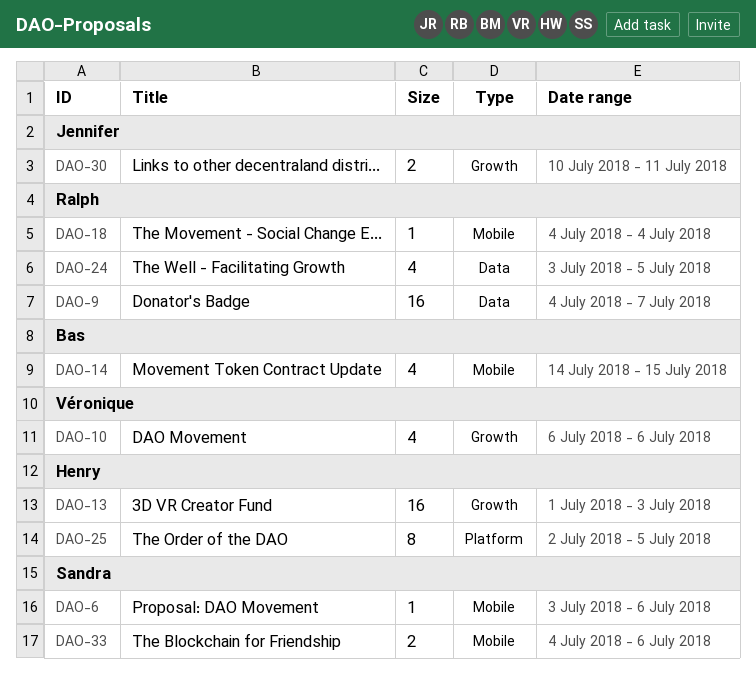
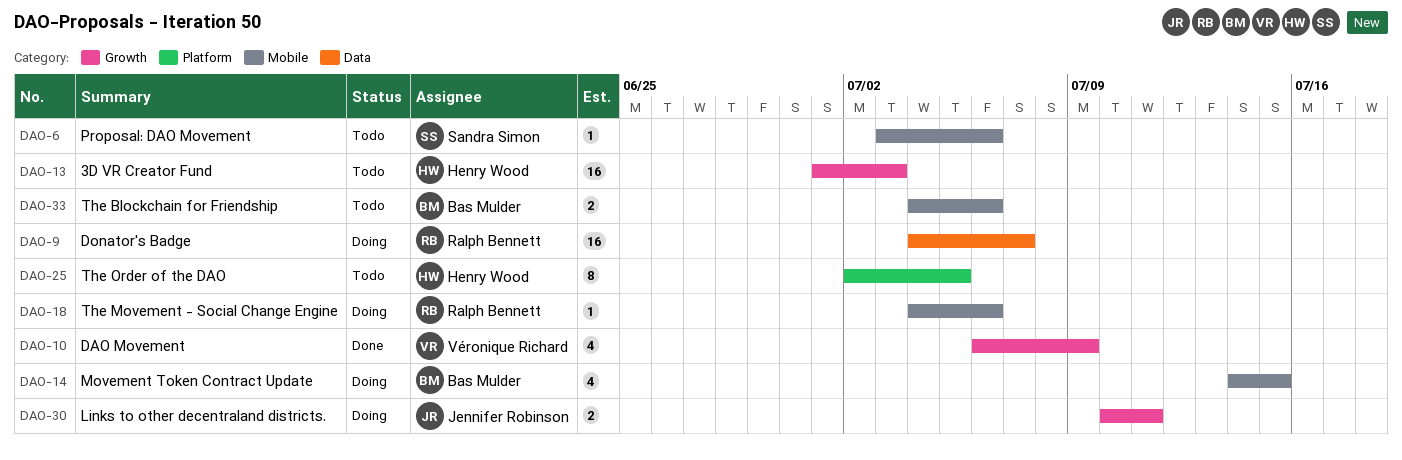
DAO-10, due: Jul 6 -> Jul 9
DAO-18, due: Jul 4 -> Jul 6
DAO-24: present -> none
DAO-33, owner: Sandra Simon -> Bas Mulder

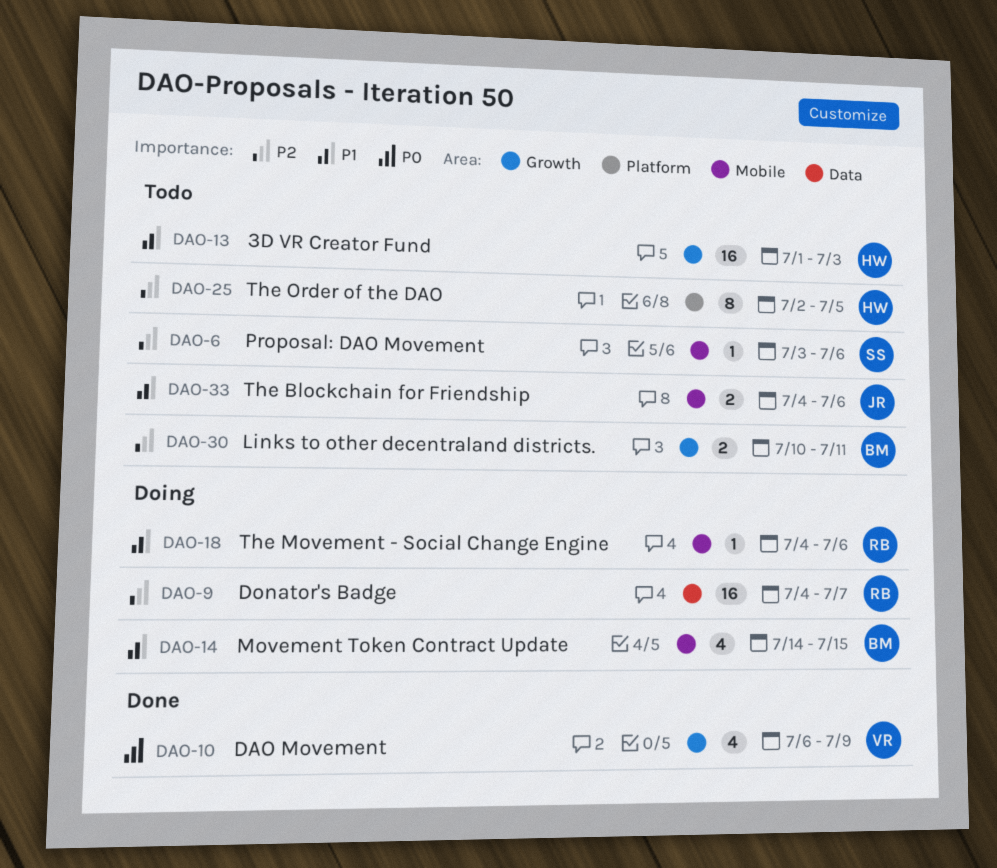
DAO-30, status: Doing -> Todo
DAO-30, owner: Jennifer Robinson -> Bas Mulder
DAO-33, owner: Bas Mulder -> Jennifer Robinson

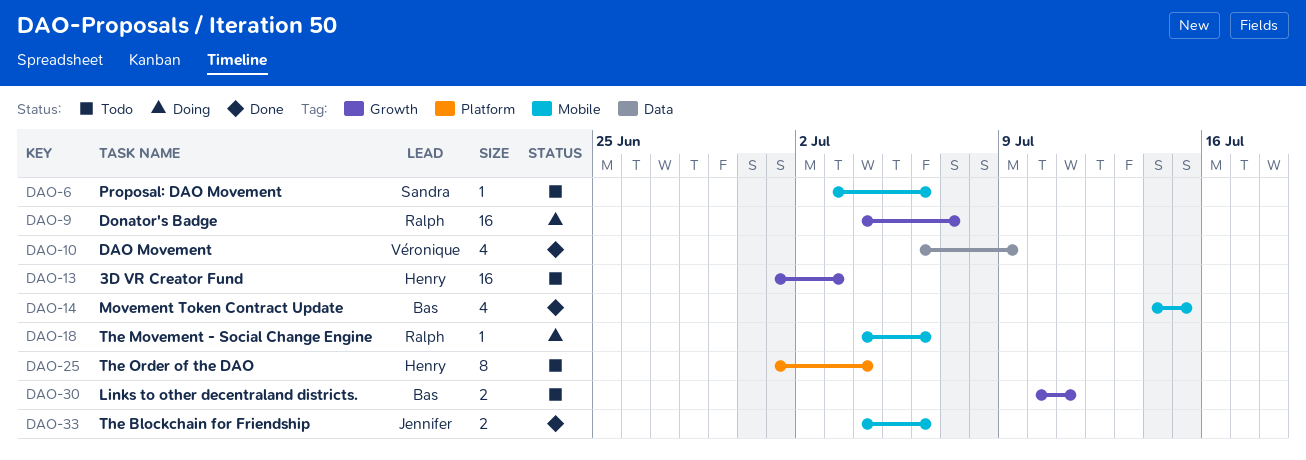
DAO-9, label: Data -> Growth
DAO-10, label: Growth -> Data
DAO-14, status: Doing -> Done
DAO-25, start: Jul 2 -> Jul 1
DAO-25, due: Jul 5 -> Jul 4
DAO-33, status: Todo -> Done

